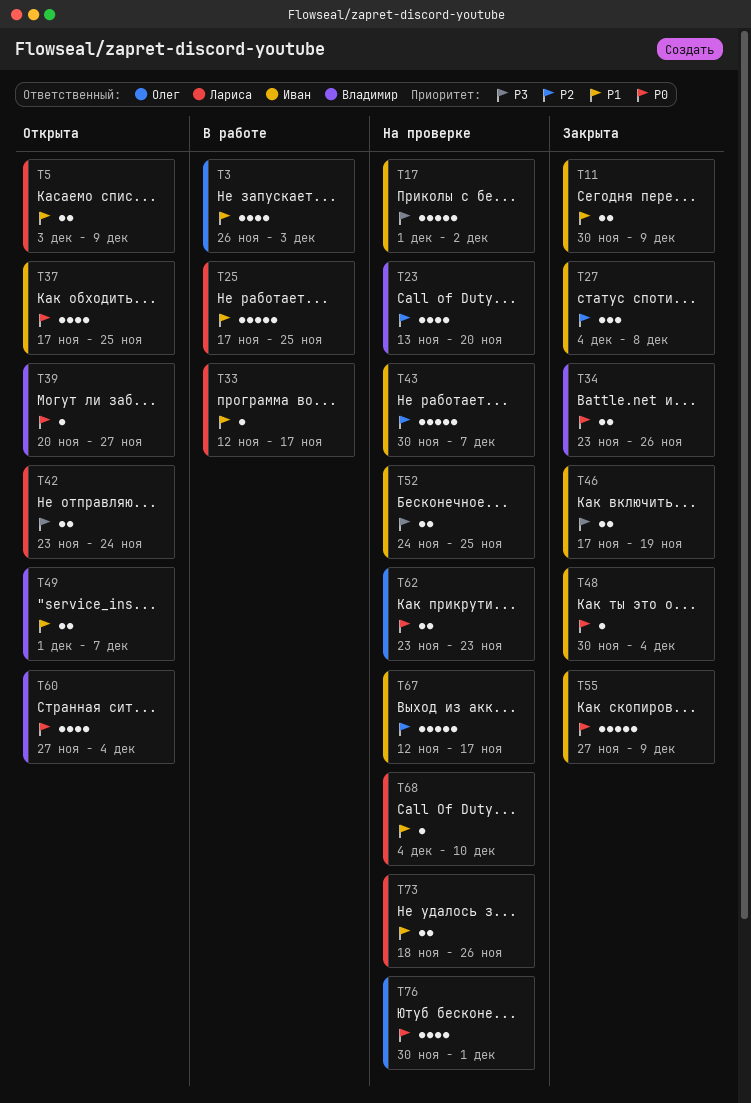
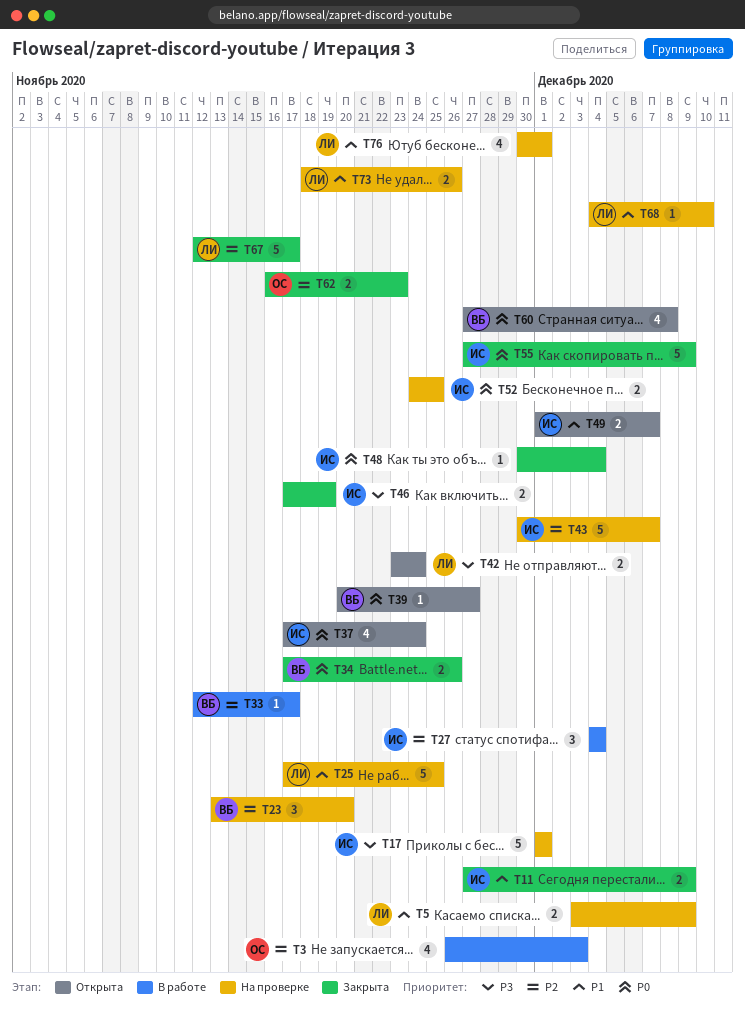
T3, priority: P1 -> P2
T5, status: Открыта -> На проверке
T11, start: Nov 30 -> Nov 27
T17, due: Dec 2 -> Dec 1
T23, estimate: 4 -> 3
T25, status: В работе -> На проверке
T27, status: Закрыта -> В работе
T27, due: Dec 8 -> Dec 4
T33, owner: Лариса -> Владимир
T33, priority: P1 -> P2
T34, start: Nov 23 -> Nov 17
T37, due: Nov 25 -> Nov 24
T49, owner: Владимир -> Иван
T52, priority: P3 -> P0
T60, due: Dec 4 -> Dec 8
T62, status: На проверке -> Закрыта
T62, priority: P0 -> P2
T62, start: Nov 23 -> Nov 16
T67, status: На проверке -> Закрыта
T67, owner: Иван -> Лариса
T76, owner: Олег -> Лариса
T76, priority: P0 -> P1

